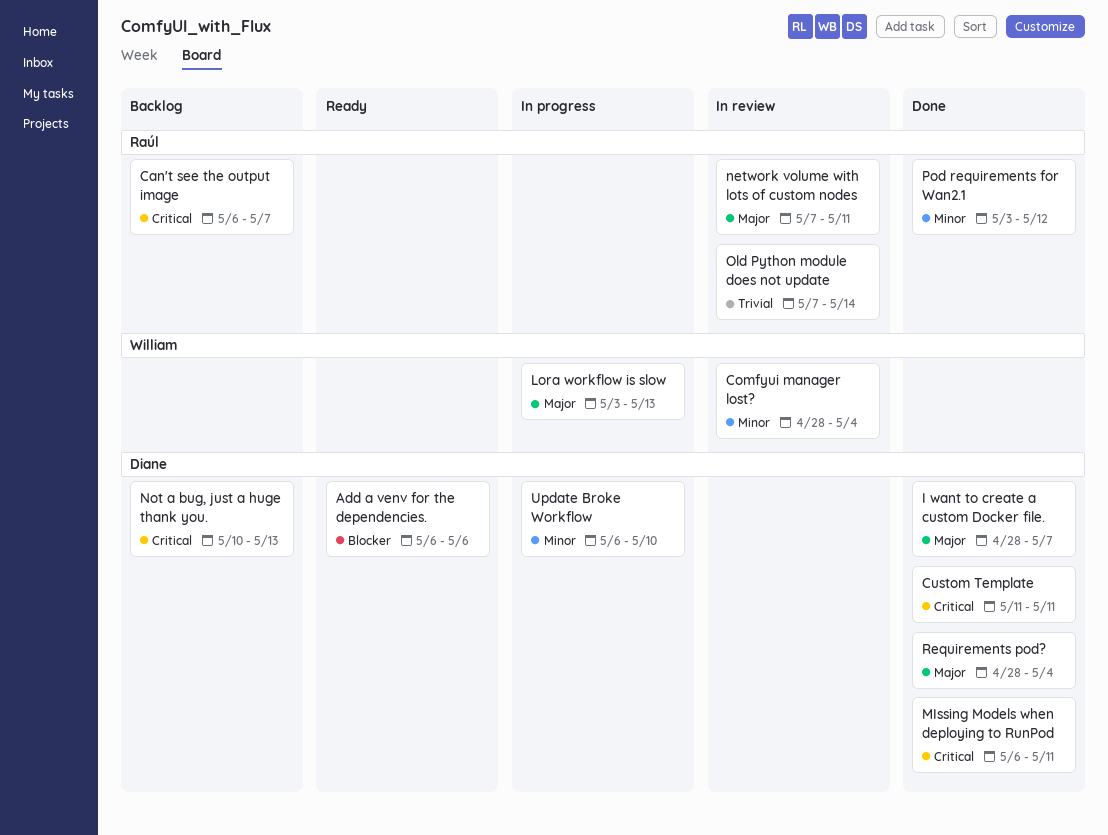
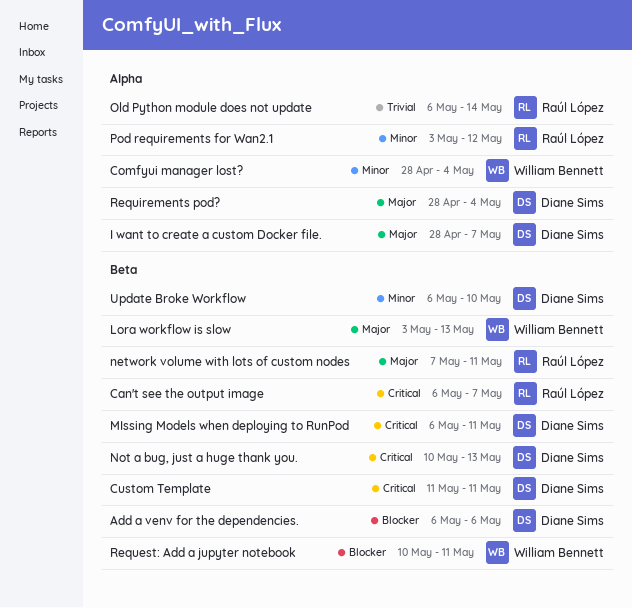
Old Python module does not update, start: May 7 -> May 6
Request: Add a jupyter notebook: none -> present

